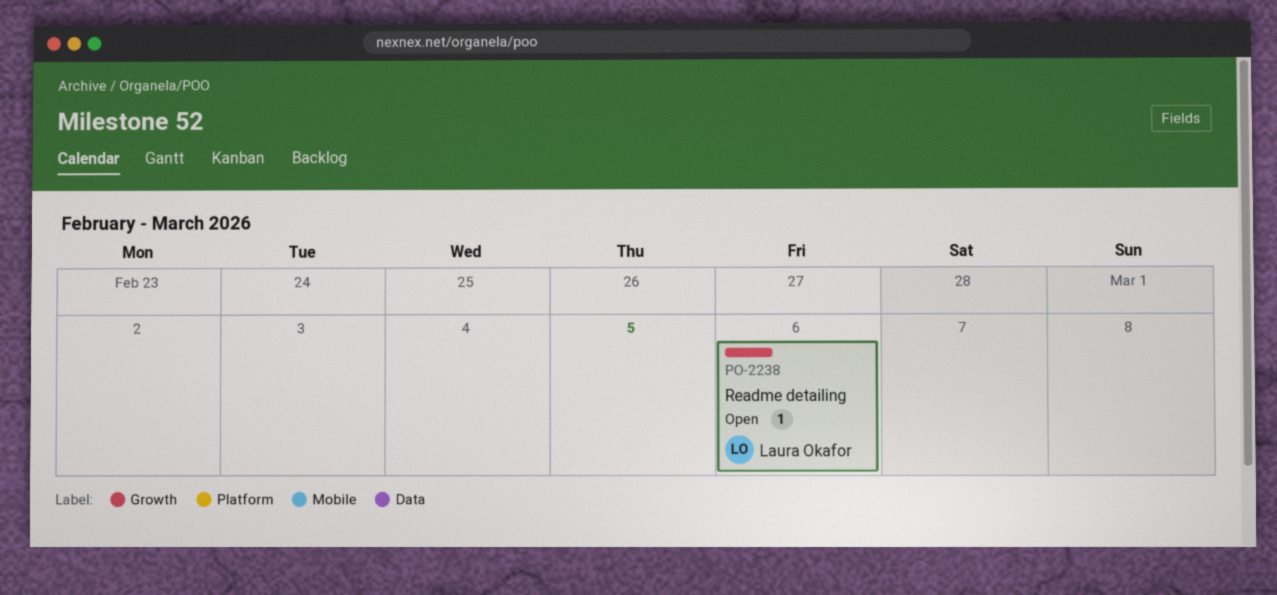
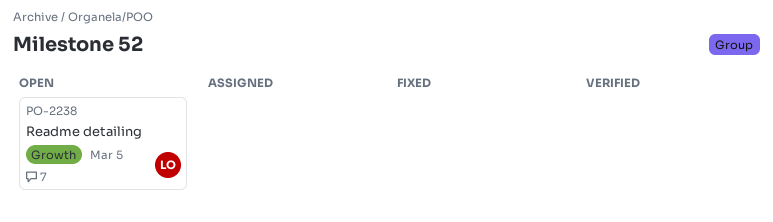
PO-2238, due: Mar 6 -> Mar 5

